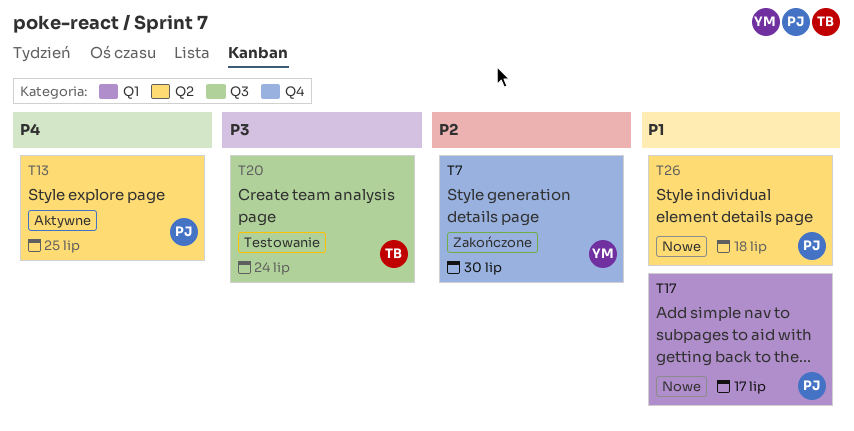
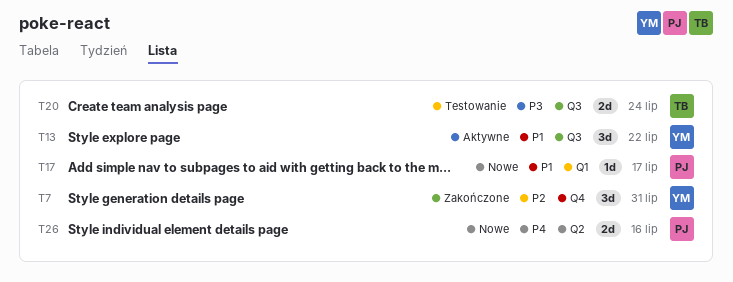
T7, due: Jul 30 -> Jul 31
T13, owner: PJ -> YM
T13, priority: P4 -> P1
T13, label: Q2 -> Q3
T13, due: Jul 25 -> Jul 22
T26, priority: P1 -> P4
T26, due: Jul 18 -> Jul 16

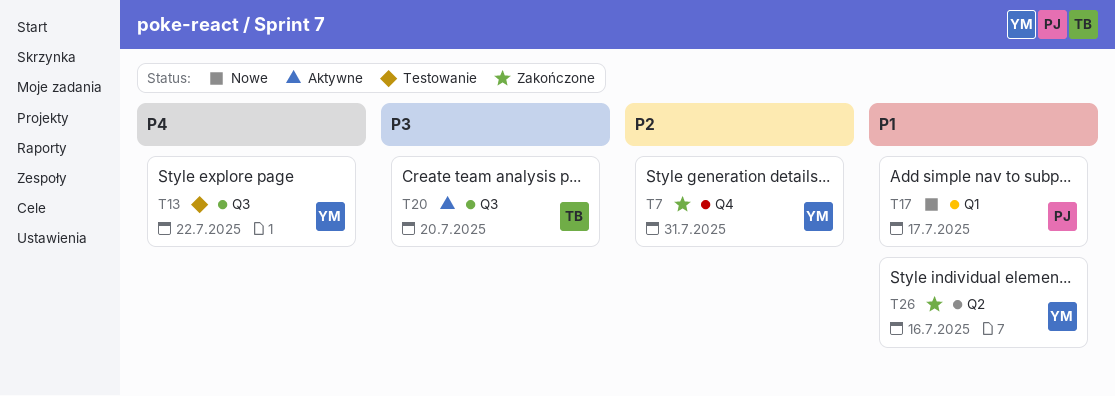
T13, status: Aktywne -> Testowanie
T13, priority: P1 -> P4
T20, status: Testowanie -> Aktywne
T20, due: Jul 24 -> Jul 20
T26, status: Nowe -> Zakończone
T26, owner: PJ -> YM
T26, priority: P4 -> P1

